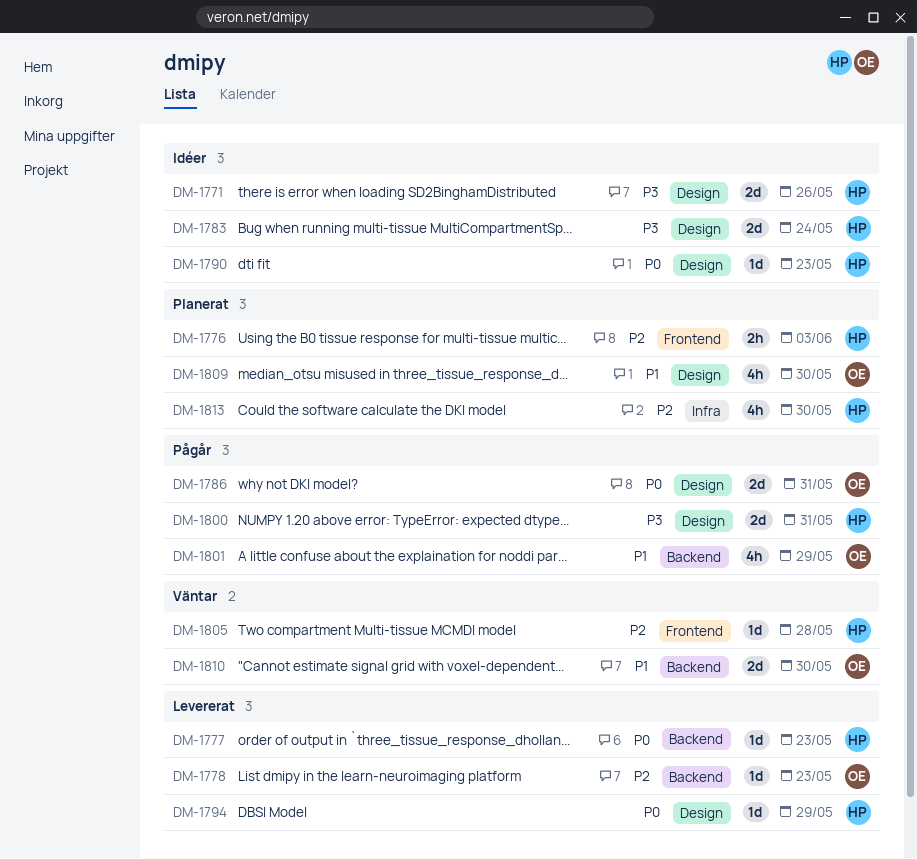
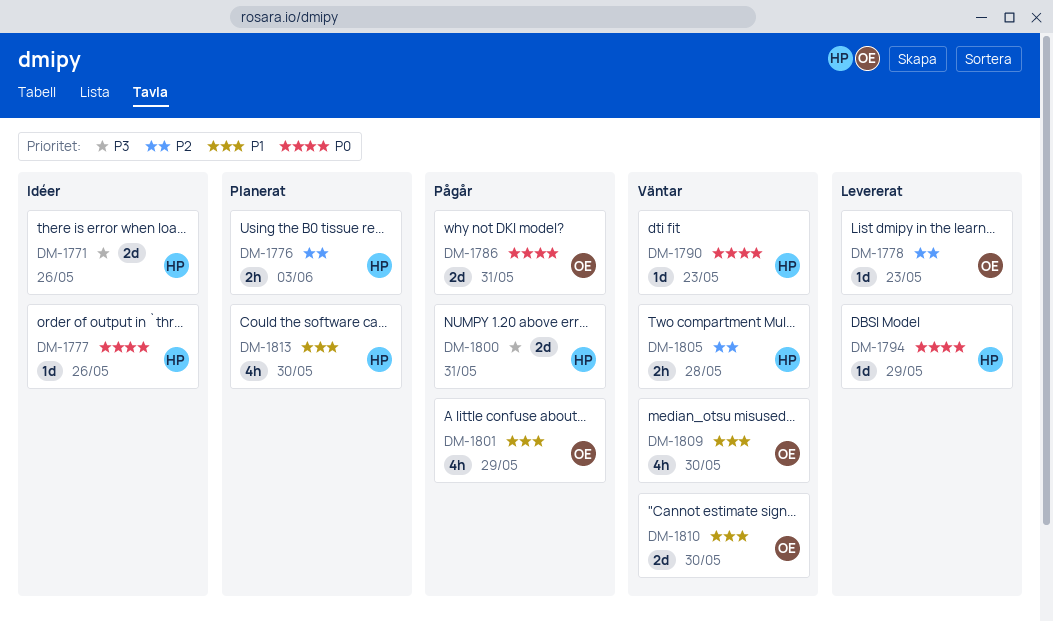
DM-1777, status: Levererat -> Idéer
DM-1777, due: May 23 -> May 26
DM-1783: present -> none
DM-1790, status: Idéer -> Väntar
DM-1805, estimate: 1d -> 2h
DM-1809, status: Planerat -> Väntar
DM-1813, priority: P2 -> P1

